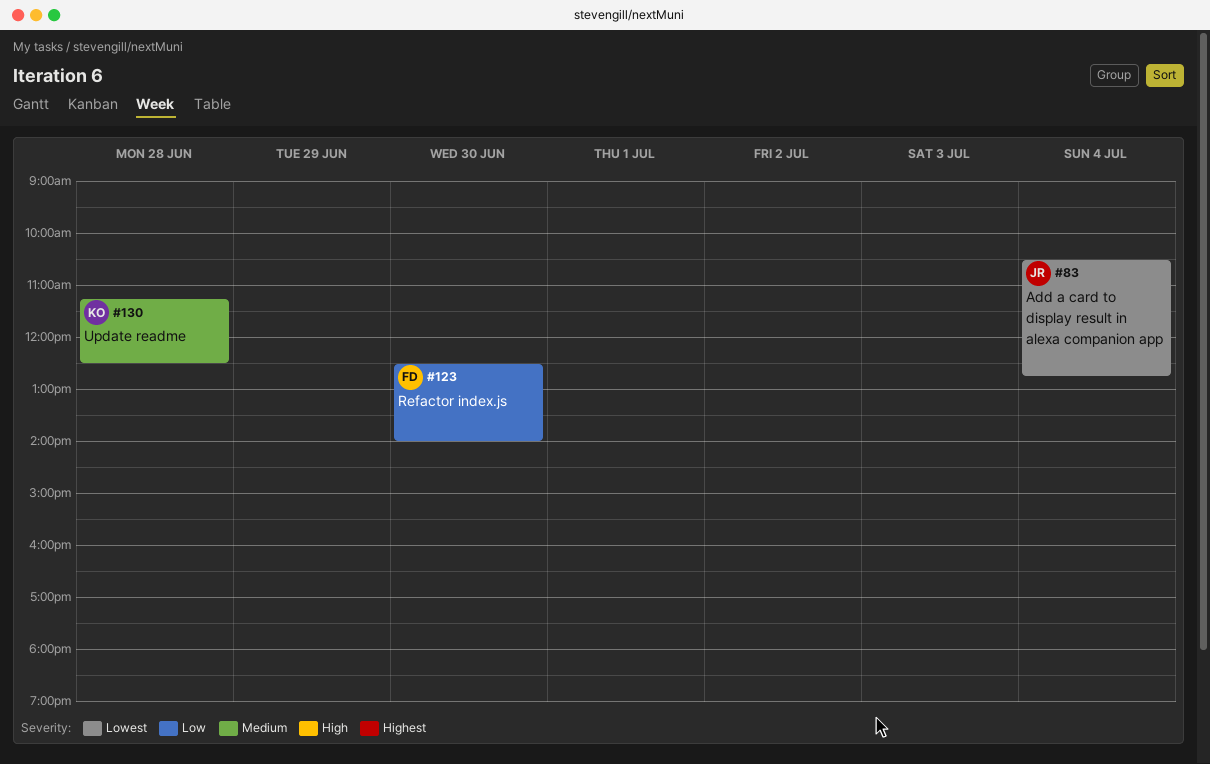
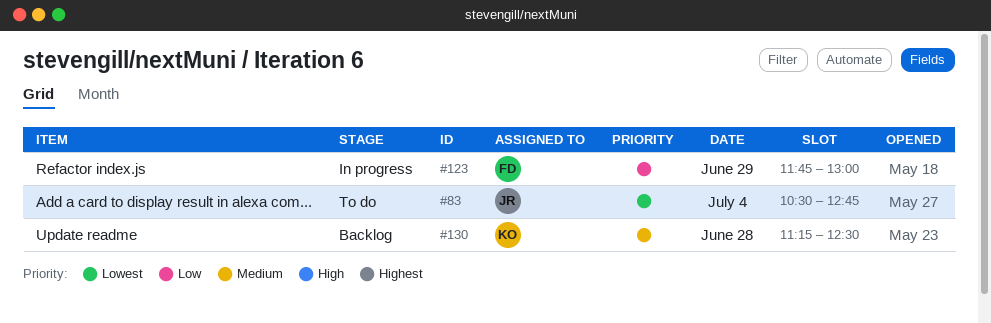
#123, day: Jun 30 -> Jun 29
#123, begins: 12:30 -> 11:45
#123, ends: 14:00 -> 13:00

